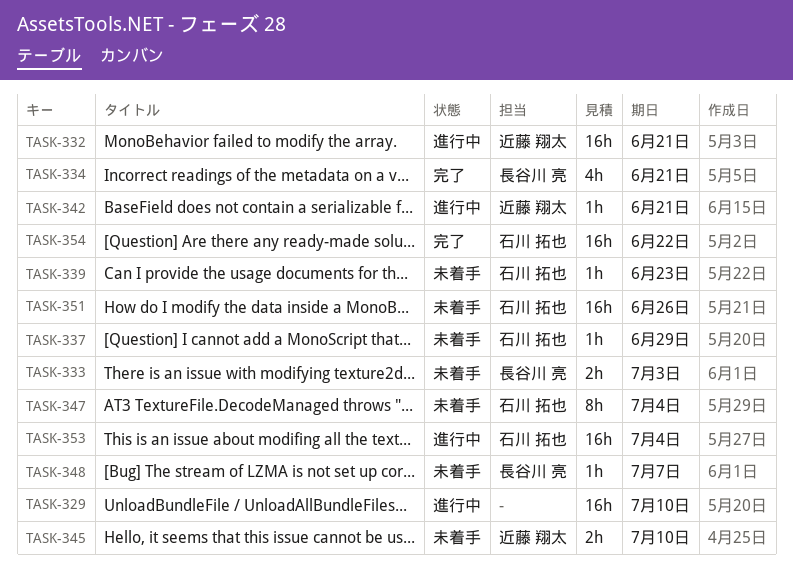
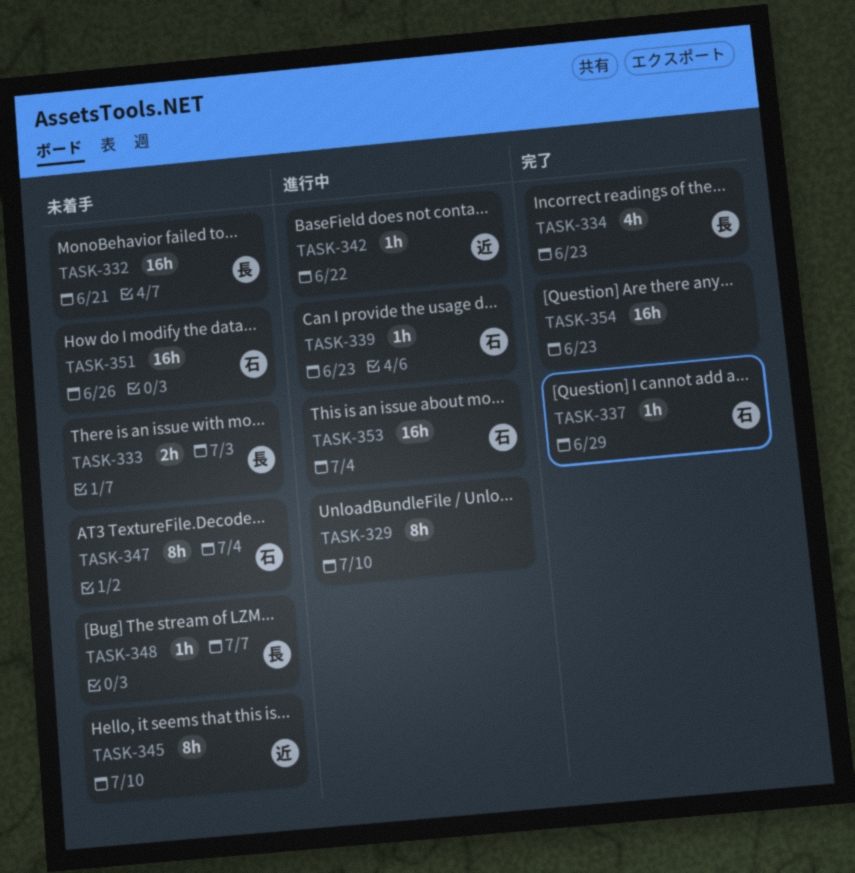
TASK-329, estimate: 16h -> 8h
TASK-332, status: 進行中 -> 未着手
TASK-332, owner: 近藤 翔太 -> 長谷川 亮
TASK-334, due: Jun 21 -> Jun 23
TASK-337, status: 未着手 -> 完了
TASK-339, status: 未着手 -> 進行中
TASK-342, due: Jun 21 -> Jun 22
TASK-345, estimate: 2h -> 8h
TASK-354, owner: 石川 拓也 -> none
TASK-354, due: Jun 22 -> Jun 23

